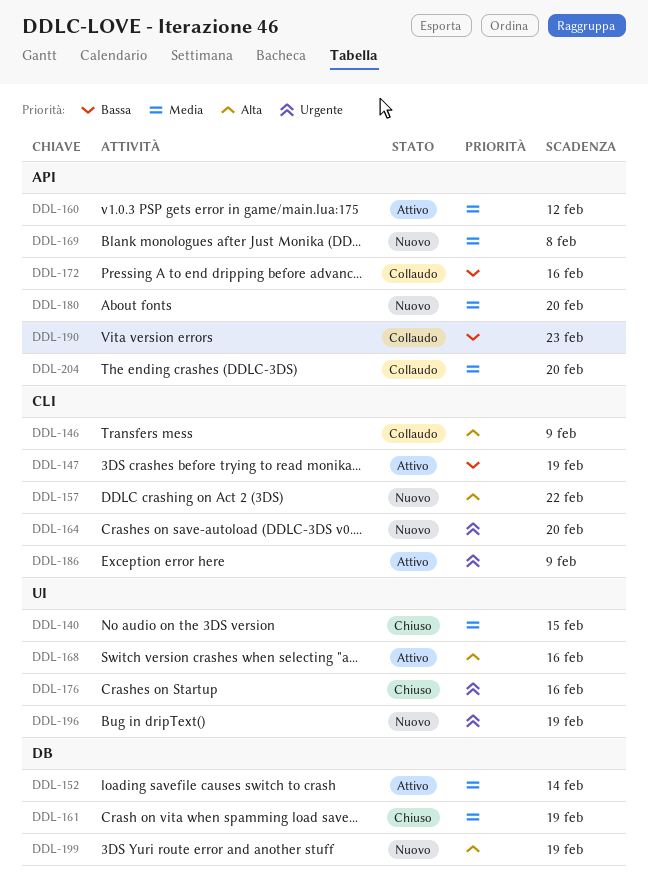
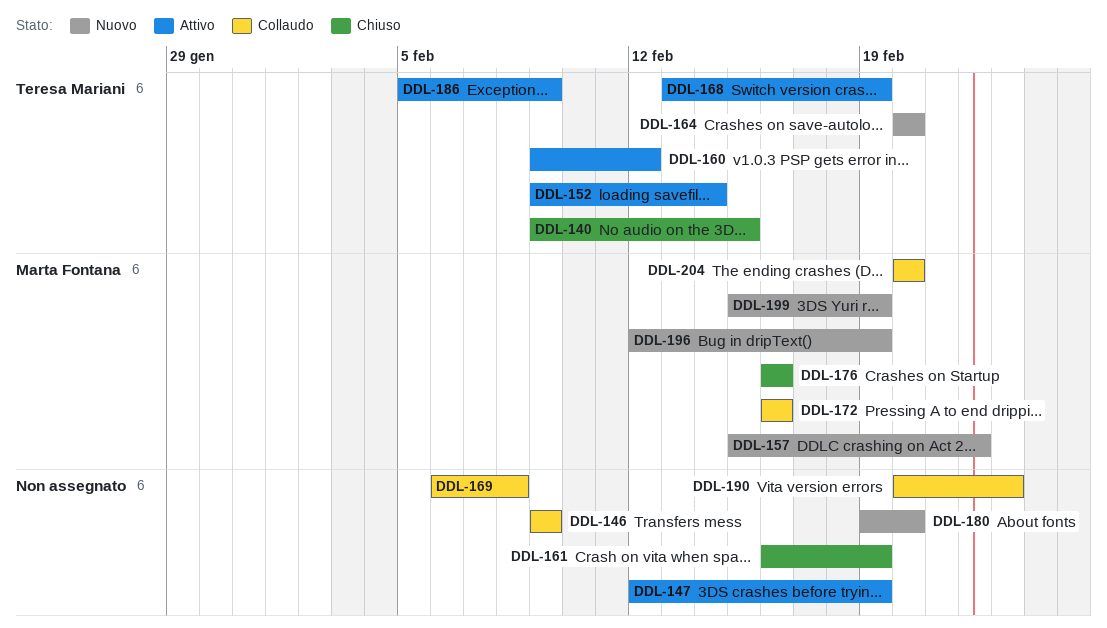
DDL-168, due: Feb 16 -> Feb 19
DDL-169, status: Nuovo -> Collaudo

